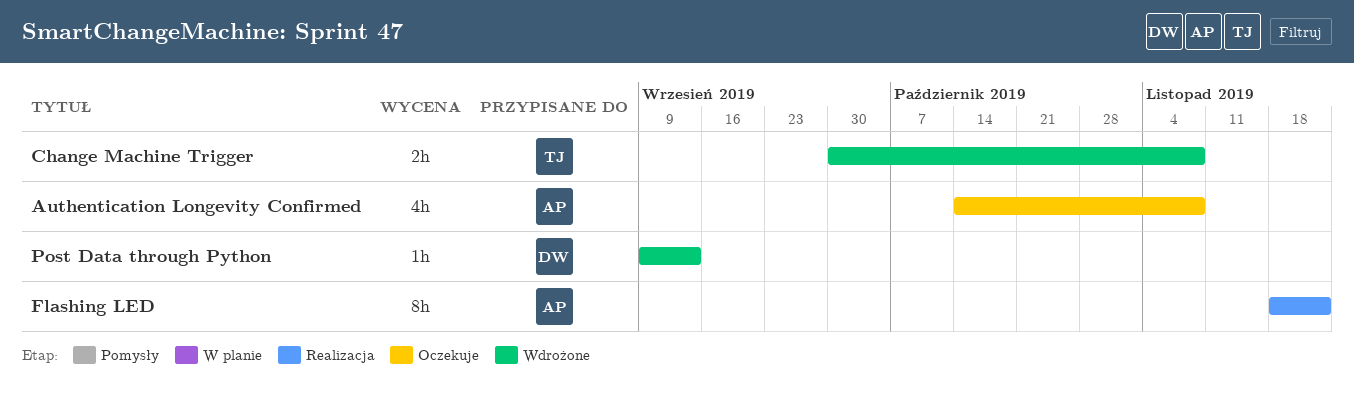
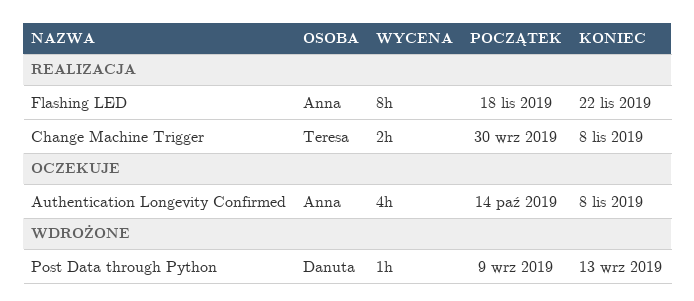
Change Machine Trigger, status: Wdrożone -> Realizacja

